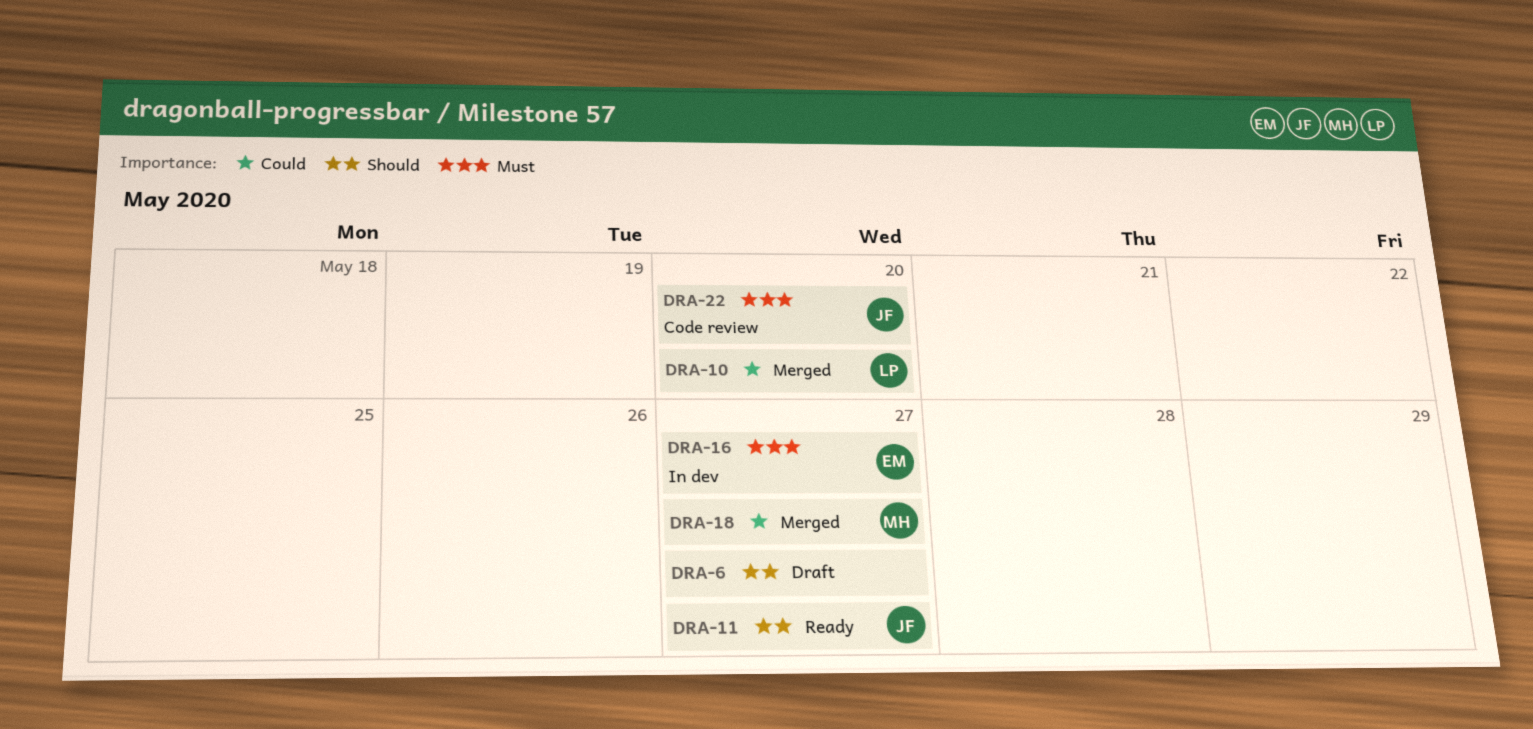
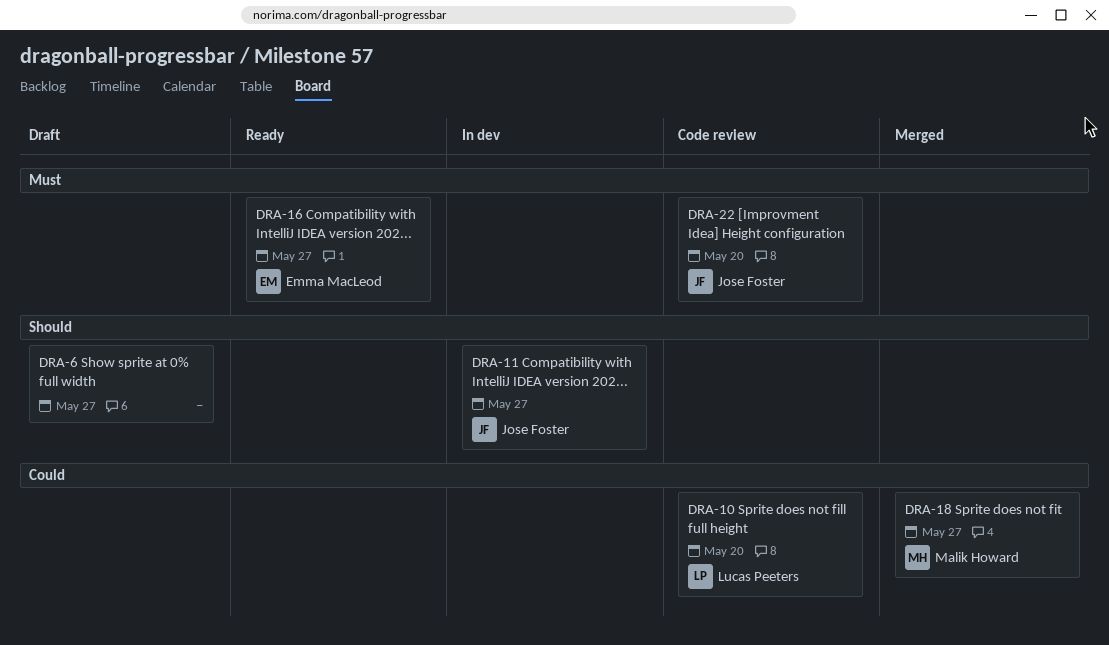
DRA-10, status: Merged -> Code review
DRA-11, status: Ready -> In dev
DRA-16, status: In dev -> Ready

